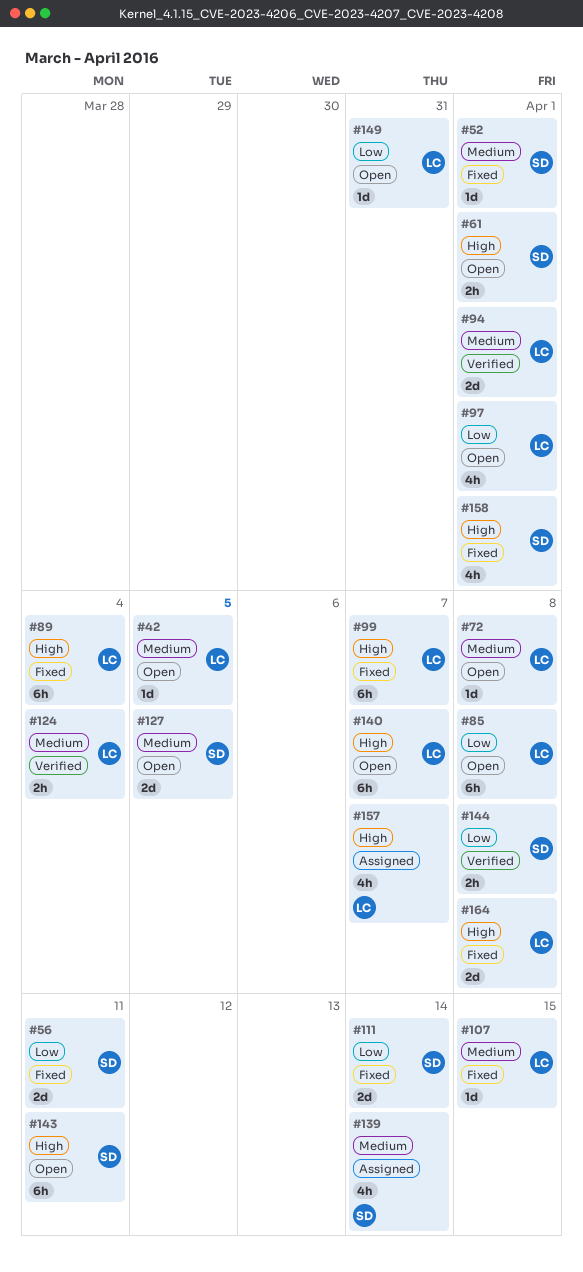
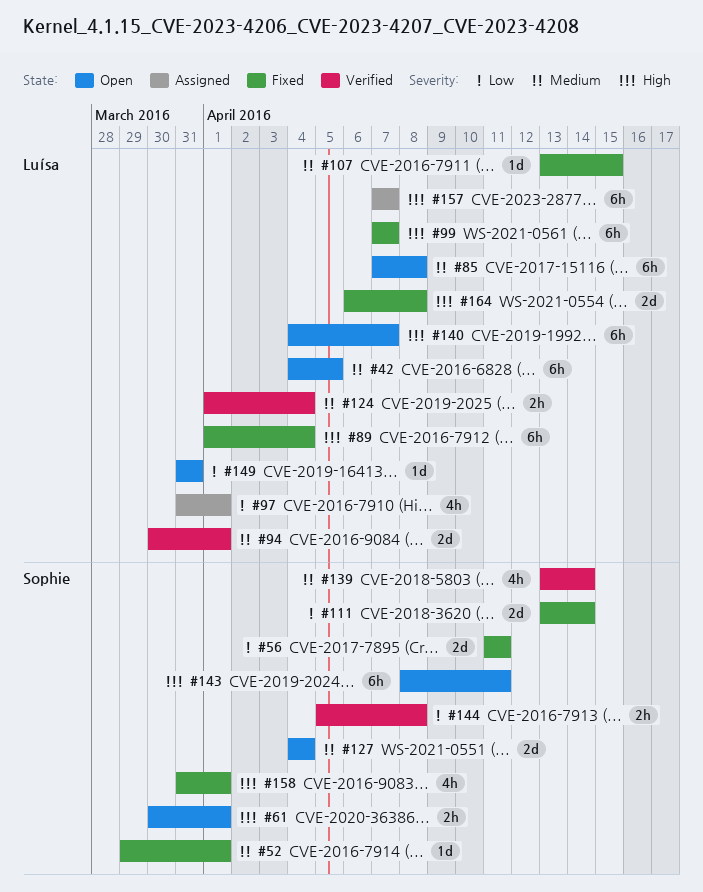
#42, estimate: 1d -> 6h
#72: present -> none
#85, priority: Low -> Medium
#97, status: Open -> Assigned
#127, due: Apr 5 -> Apr 4
#139, status: Assigned -> Verified
#157, estimate: 4h -> 6h

